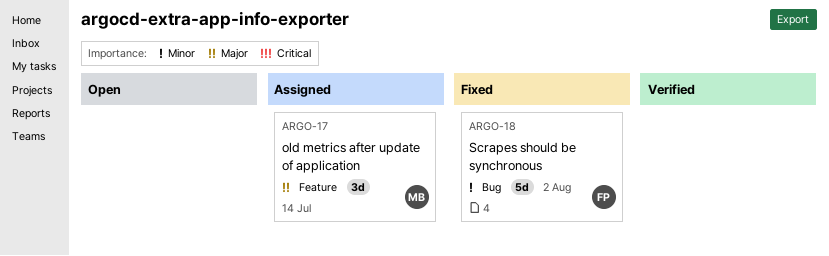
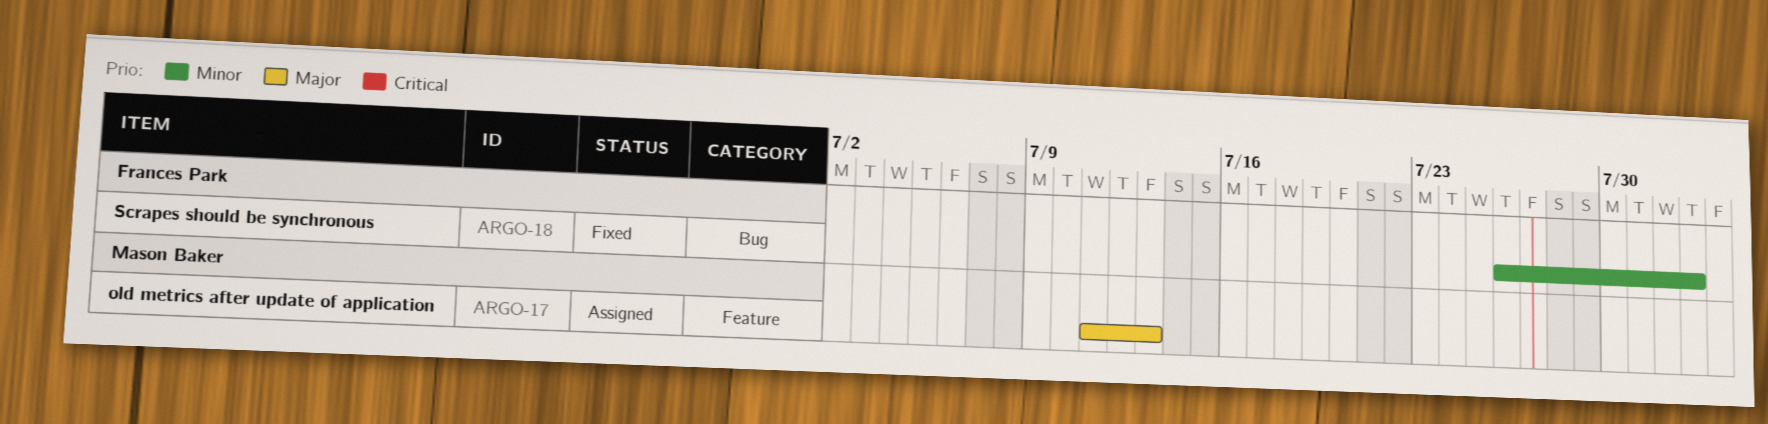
ARGO-17, due: Jul 14 -> Jul 13

